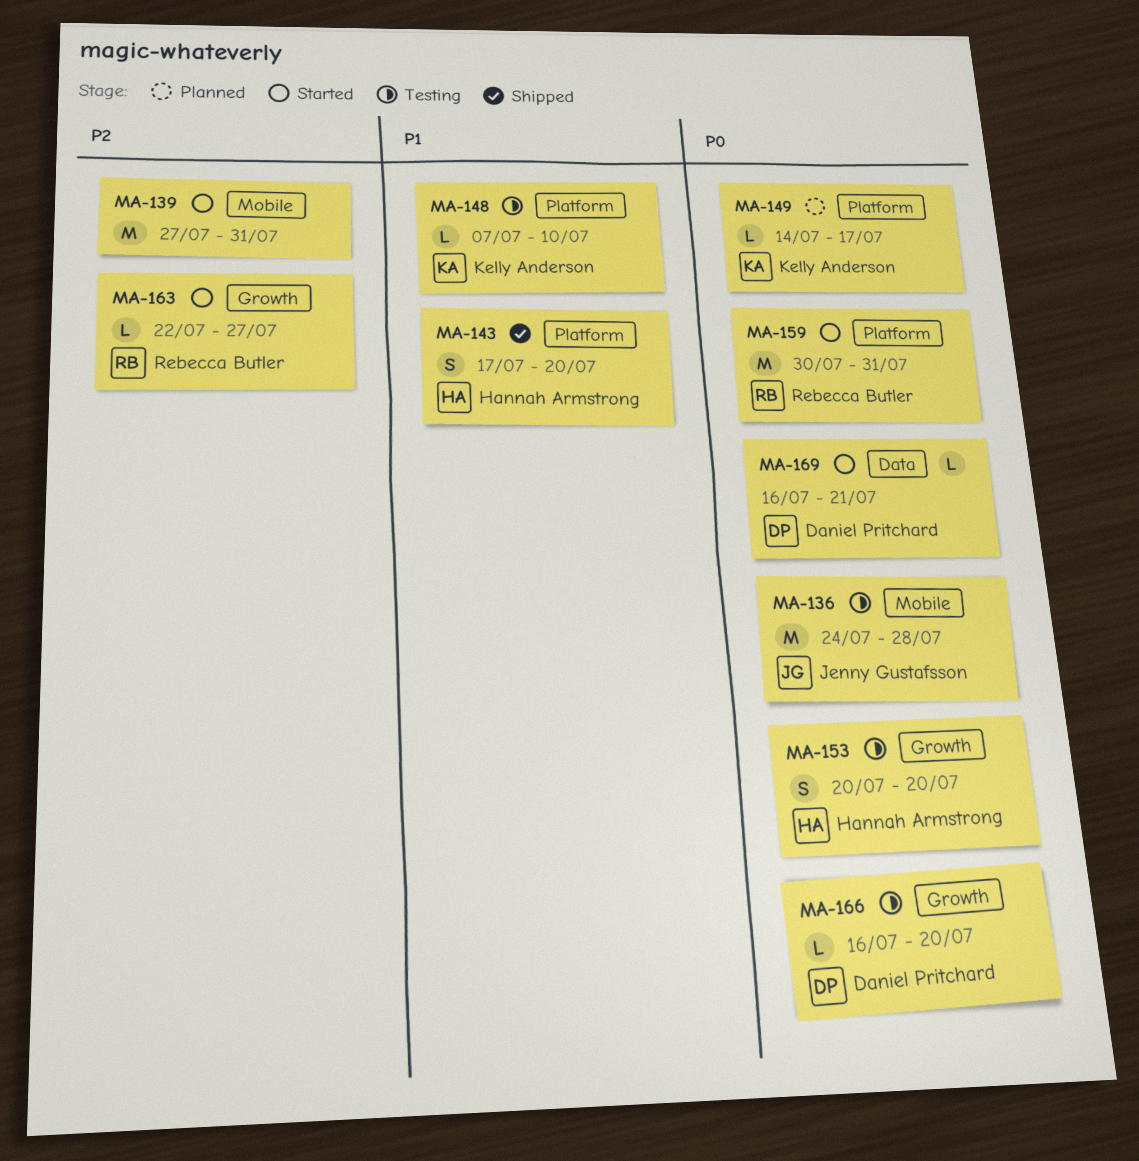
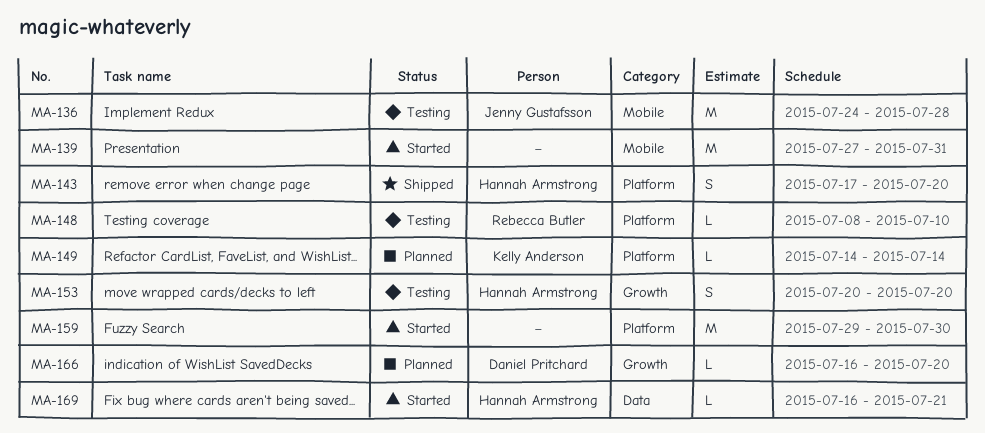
MA-148, owner: Kelly Anderson -> Rebecca Butler
MA-148, start: Jul 7 -> Jul 8
MA-149, due: Jul 17 -> Jul 14
MA-159, owner: Rebecca Butler -> none
MA-159, start: Jul 30 -> Jul 29
MA-159, due: Jul 31 -> Jul 30
MA-163: present -> none
MA-166, status: Testing -> Planned
MA-169, owner: Daniel Pritchard -> Hannah Armstrong

